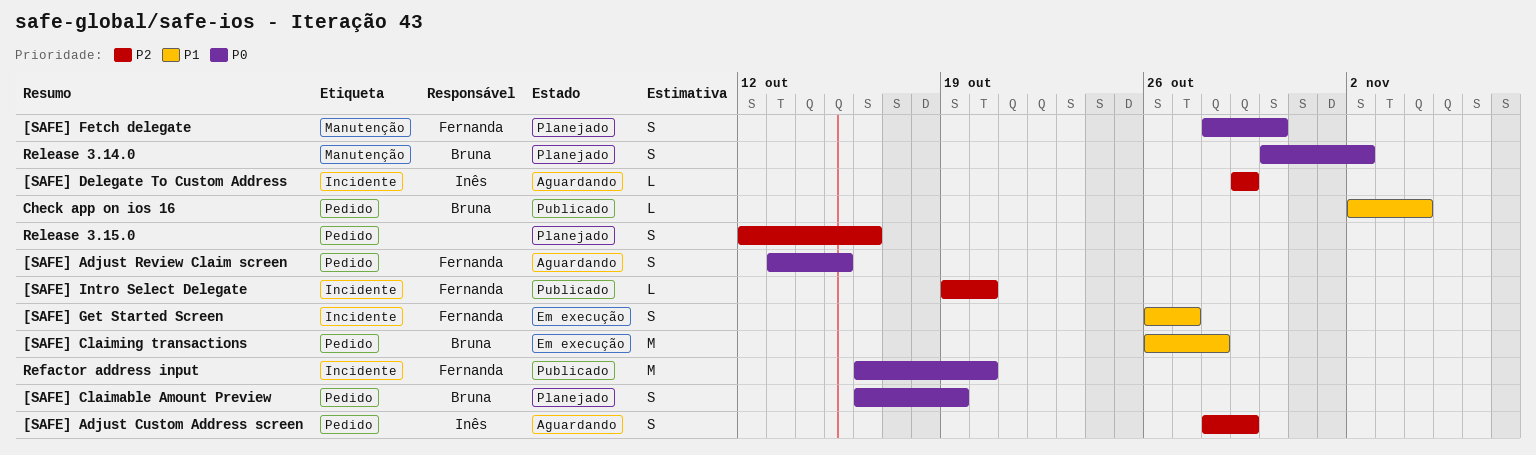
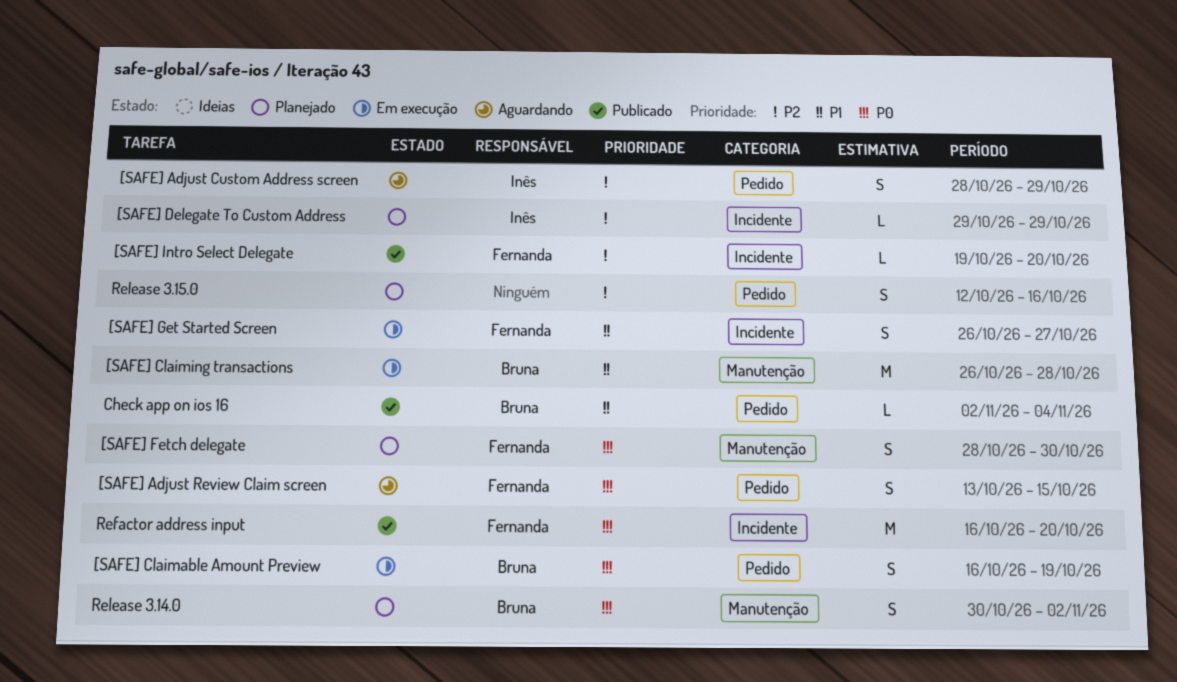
[SAFE] Claimable Amount Preview, status: Planejado -> Em execução
[SAFE] Claiming transactions, label: Pedido -> Manutenção
[SAFE] Delegate To Custom Address, status: Aguardando -> Planejado

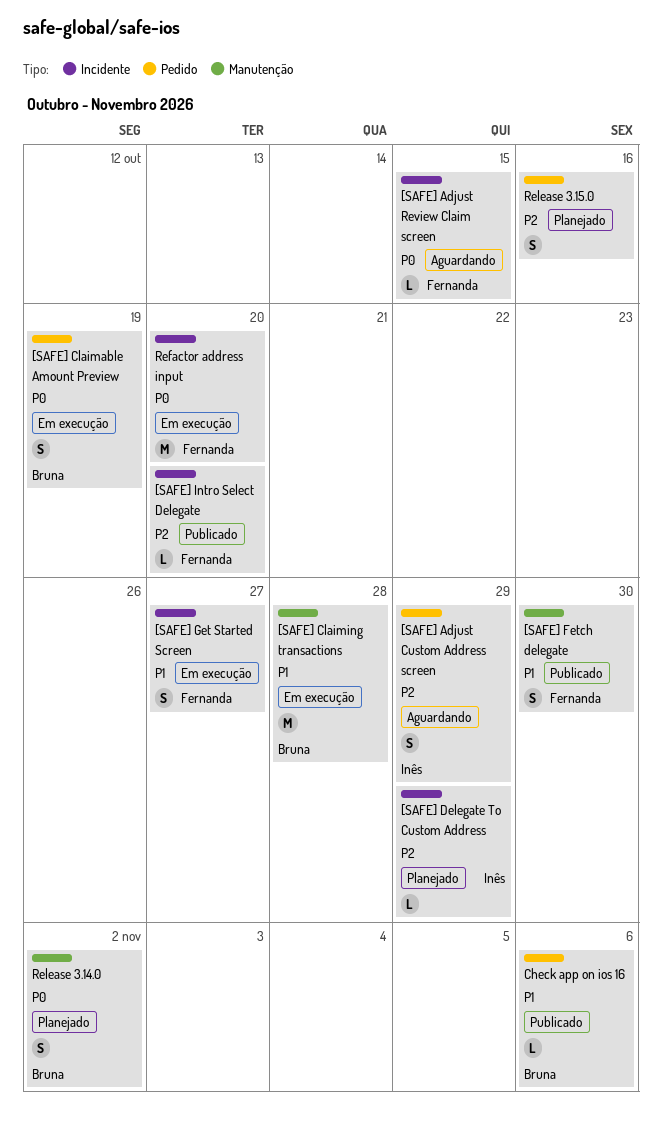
[SAFE] Adjust Review Claim screen, label: Pedido -> Incidente
[SAFE] Adjust Review Claim screen, estimate: S -> L
[SAFE] Fetch delegate, status: Planejado -> Publicado
[SAFE] Fetch delegate, priority: P0 -> P1
Check app on ios 16, due: Nov 4 -> Nov 6
Refactor address input, status: Publicado -> Em execução

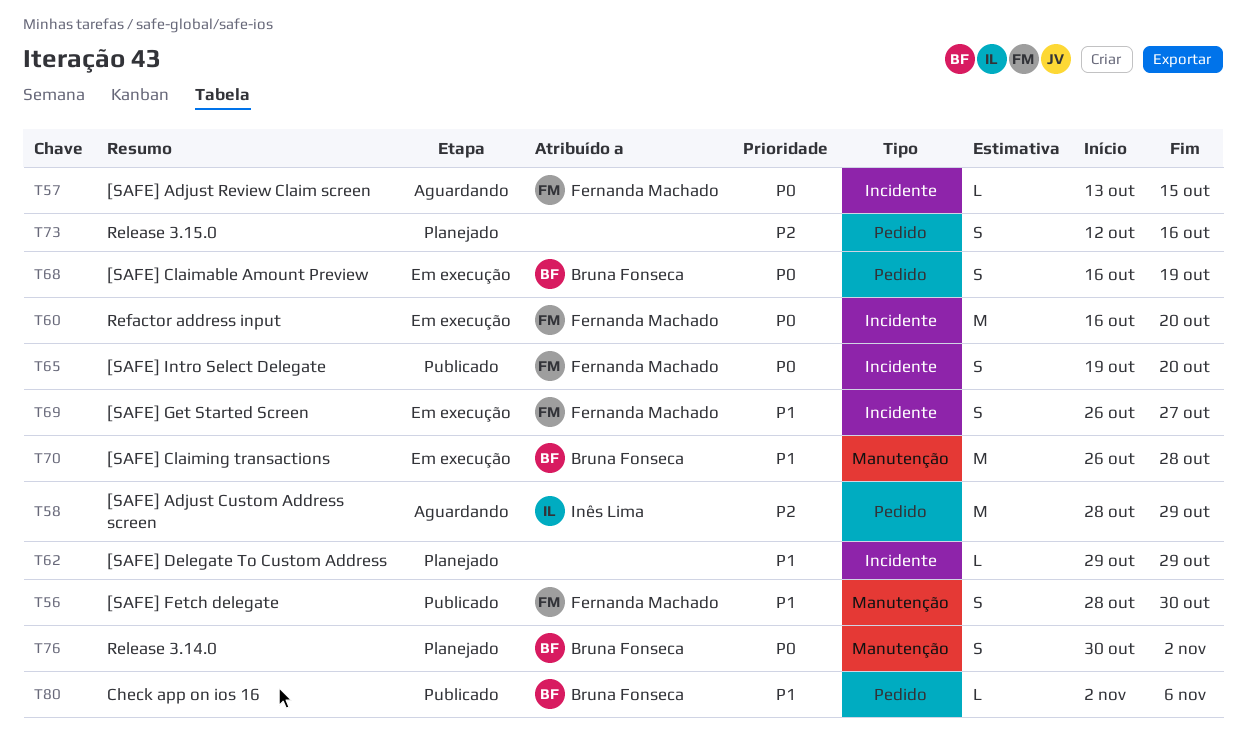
[SAFE] Adjust Custom Address screen, estimate: S -> M
[SAFE] Delegate To Custom Address, owner: Inês Lima -> none
[SAFE] Delegate To Custom Address, priority: P2 -> P1
[SAFE] Intro Select Delegate, priority: P2 -> P0
[SAFE] Intro Select Delegate, estimate: L -> S

